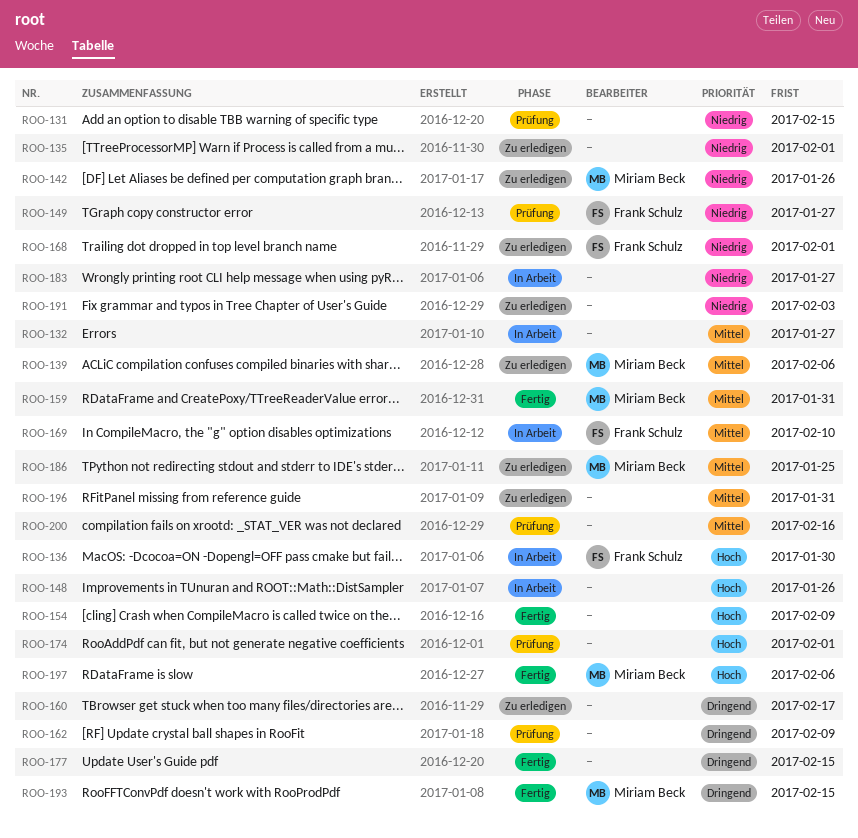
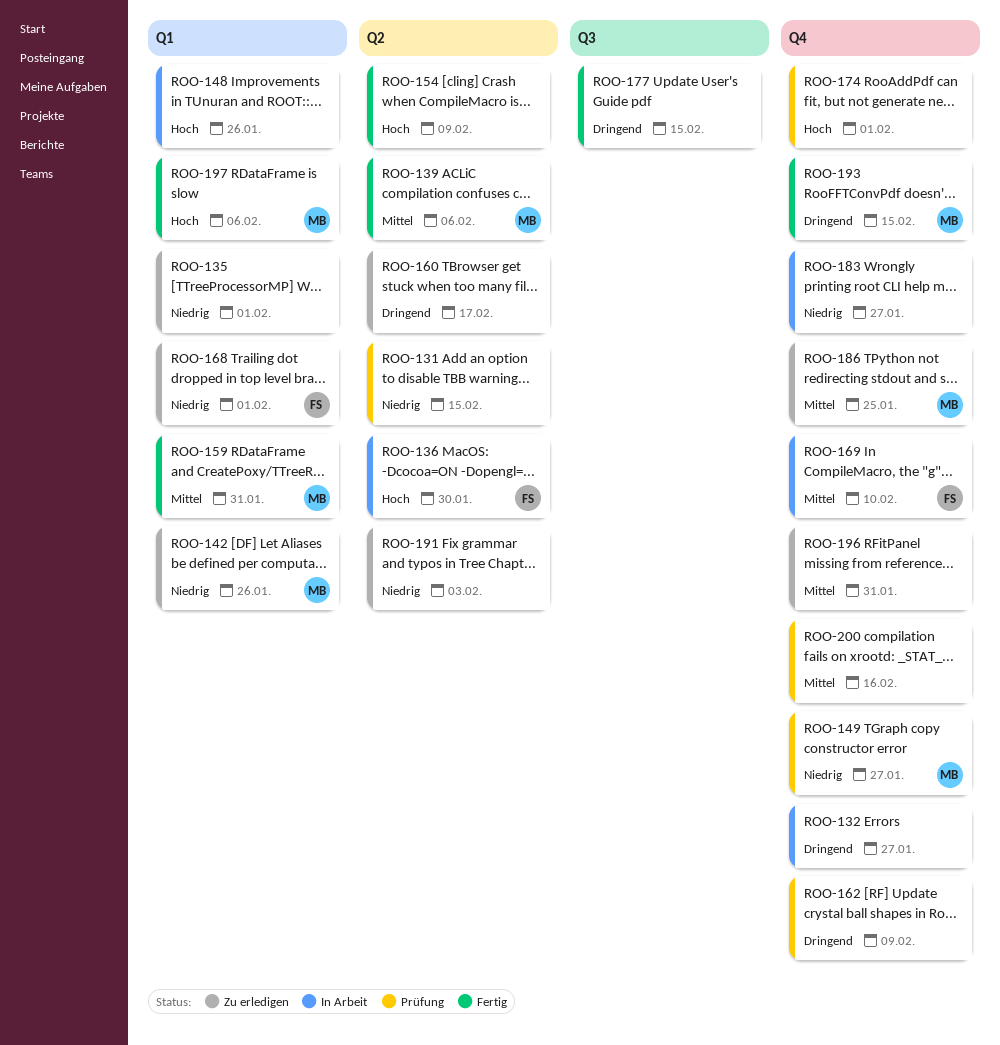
ROO-132, priority: Mittel -> Dringend
ROO-139, status: Zu erledigen -> Fertig
ROO-149, owner: Frank Schulz -> Miriam Beck

